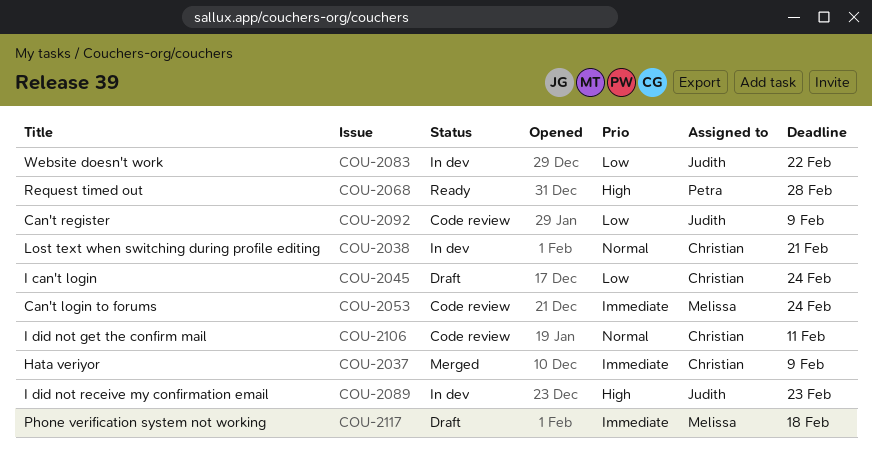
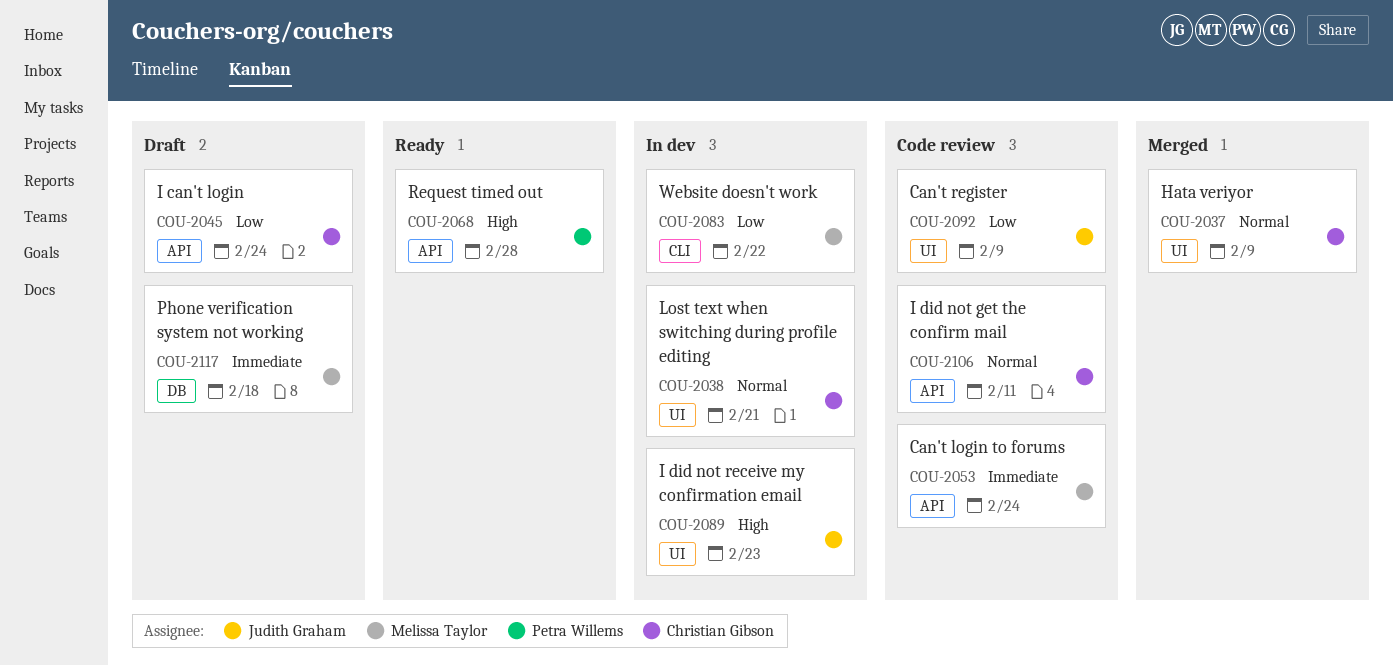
COU-2037, priority: Immediate -> Normal
COU-2083, owner: Judith Graham -> Melissa Taylor

